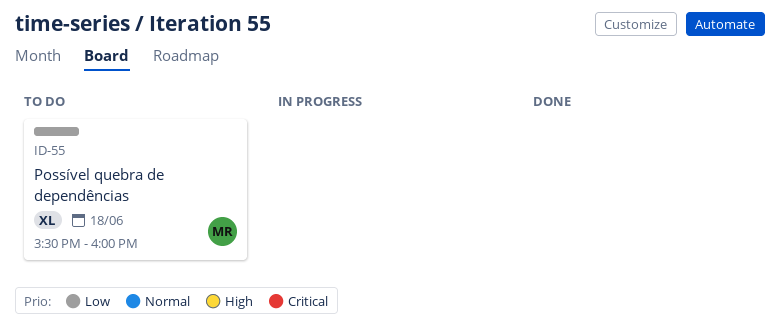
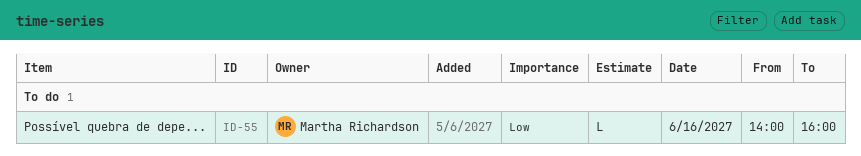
ID-55, estimate: XL -> L
ID-55, day: Jun 18 -> Jun 16
ID-55, begins: 15:30 -> 14:00

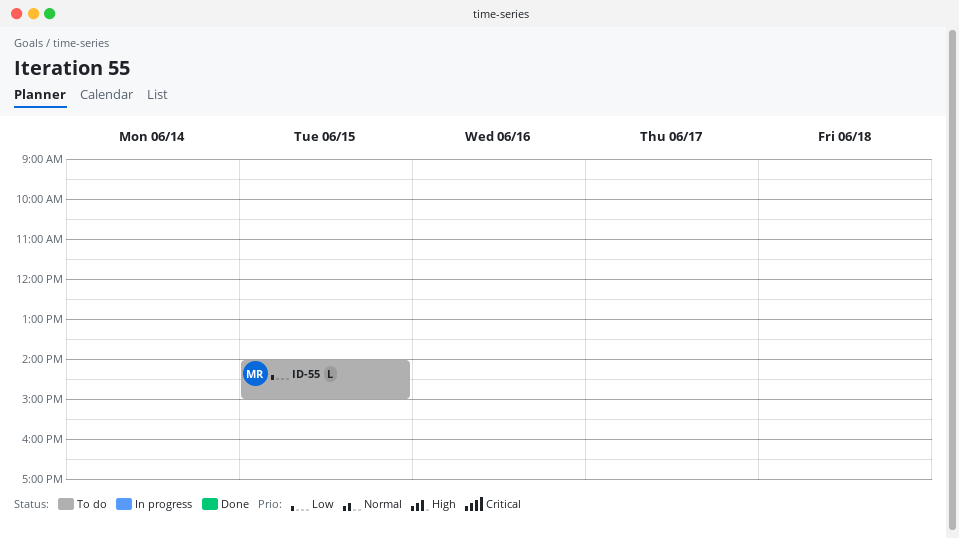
ID-55, day: Jun 16 -> Jun 15
ID-55, ends: 16:00 -> 15:00

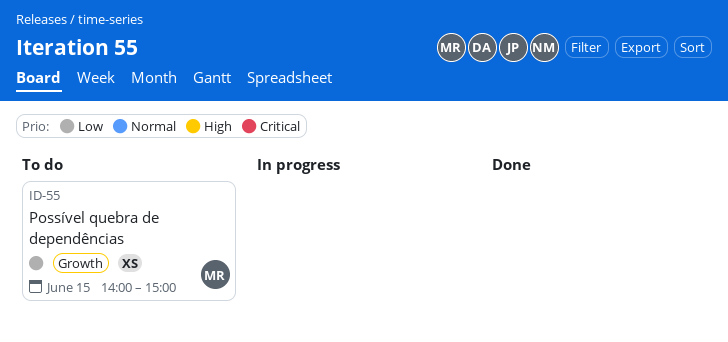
ID-55, estimate: L -> XS

